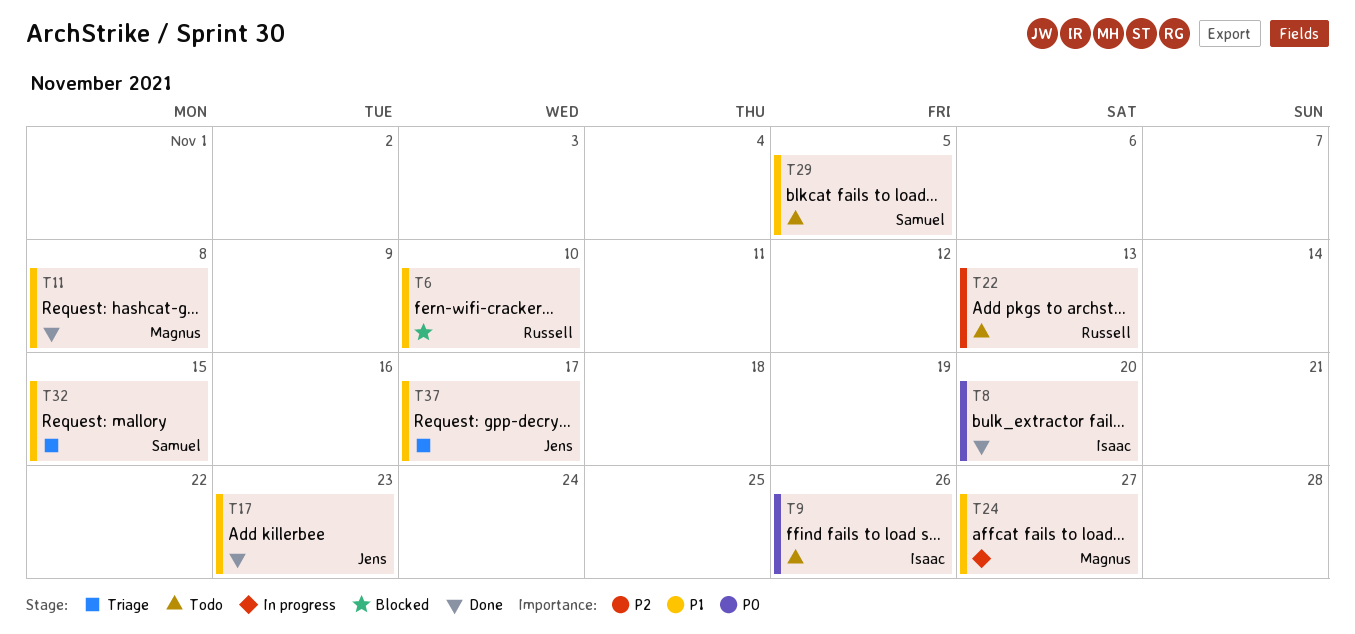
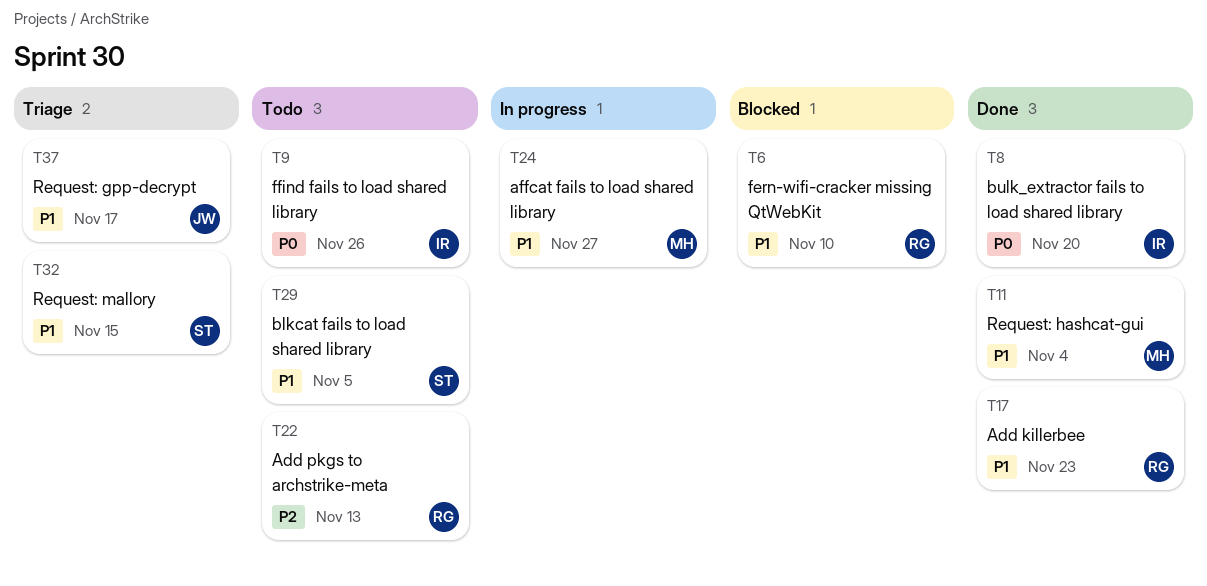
T11, due: Nov 8 -> Nov 4
T17, owner: Jens -> Russell

